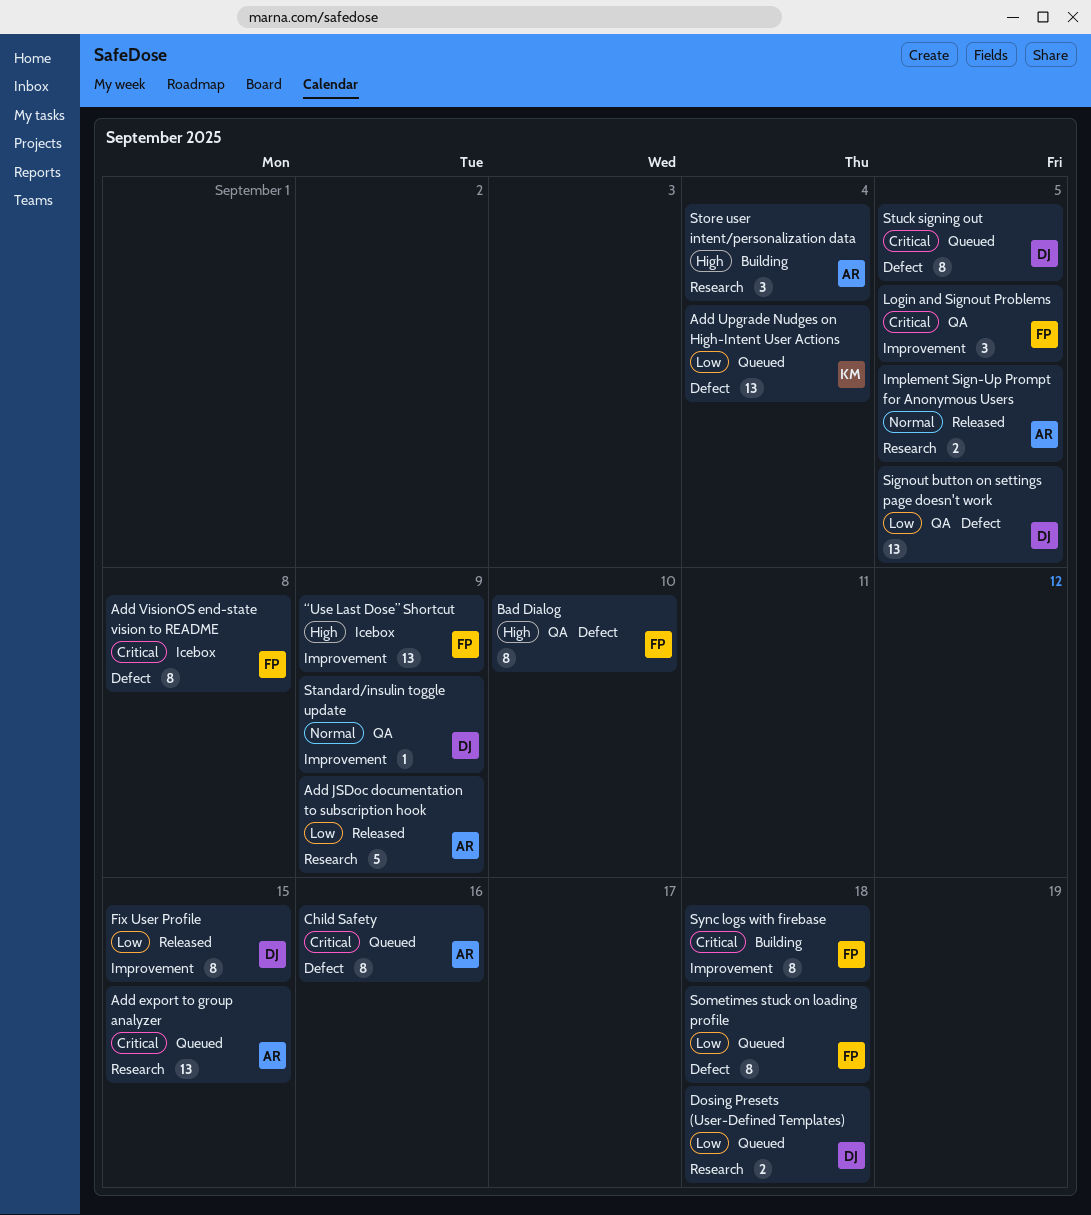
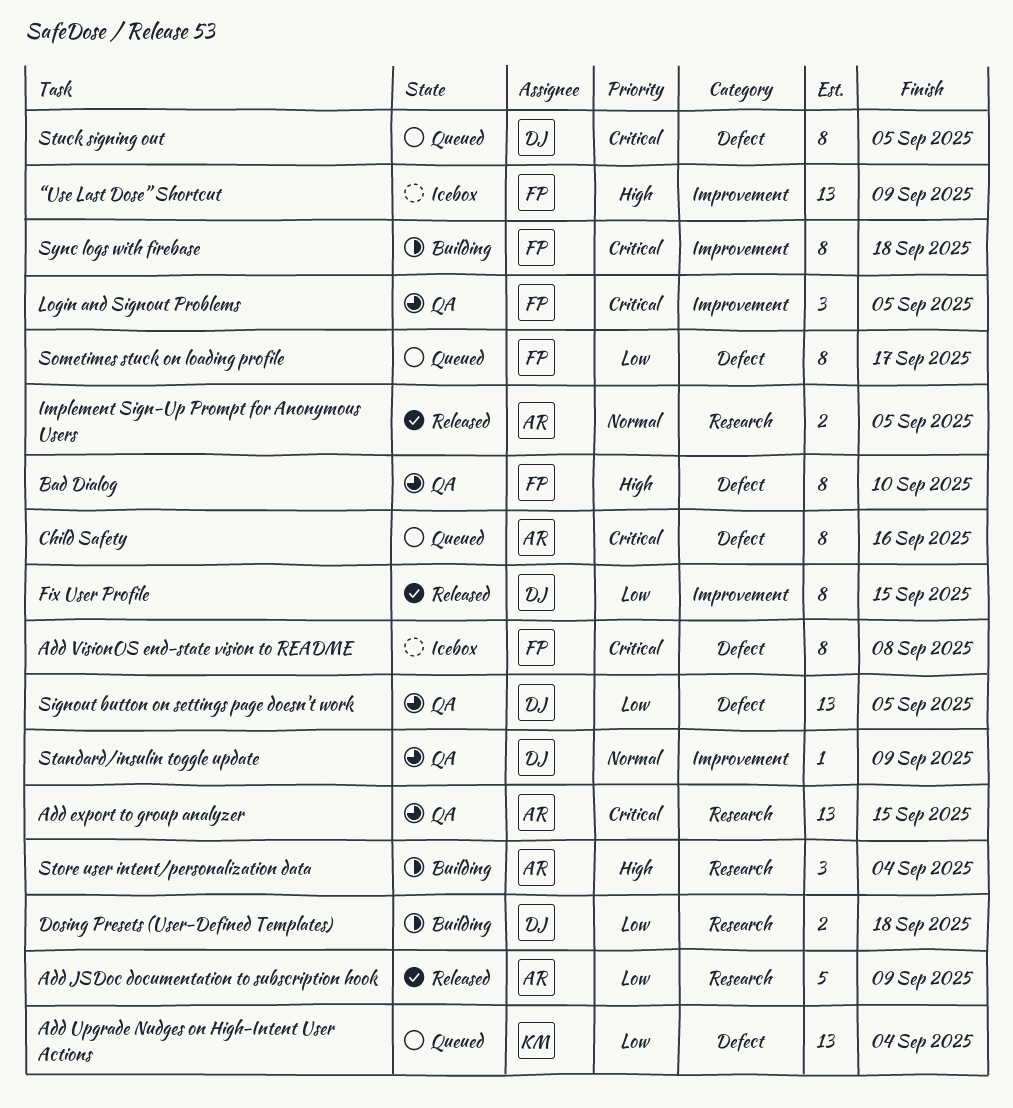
Add export to group analyzer, status: Queued -> QA
Dosing Presets (User-Defined Templates), status: Queued -> Building
Sometimes stuck on loading profile, due: Sep 18 -> Sep 17

